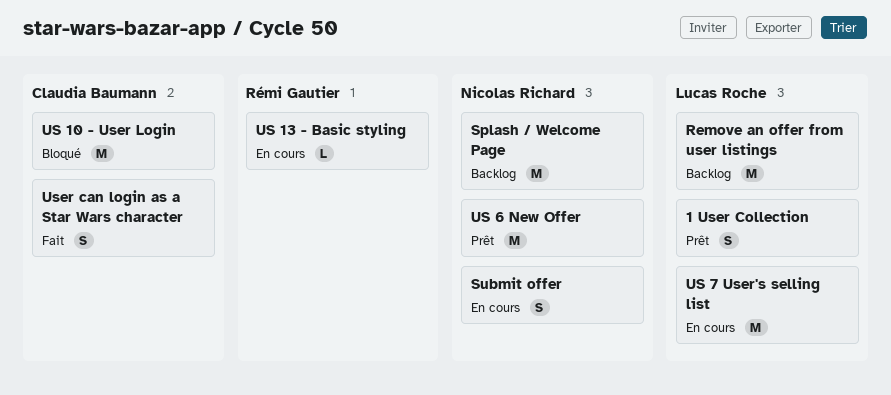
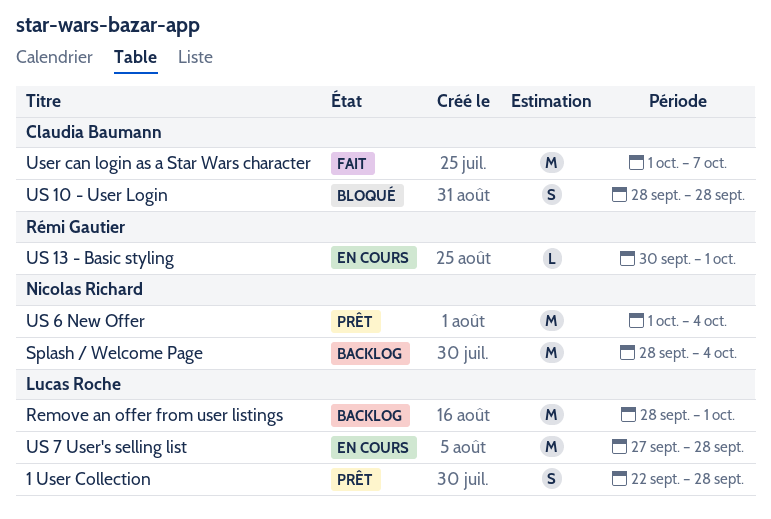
Submit offer: present -> none
US 10 - User Login, estimate: M -> S
User can login as a Star Wars character, estimate: S -> M

